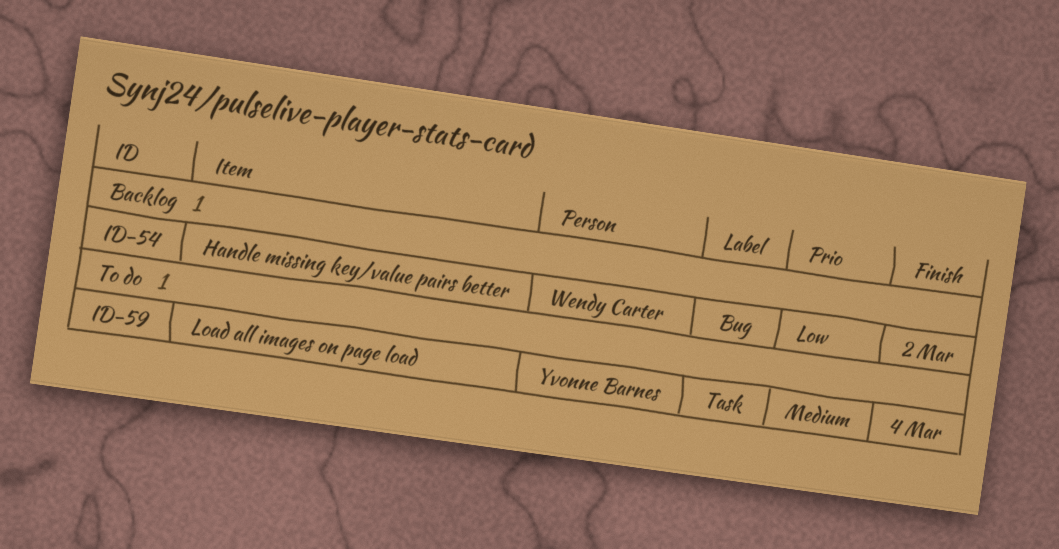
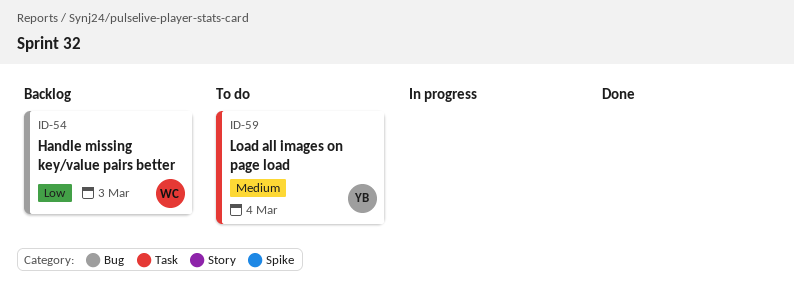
ID-54, due: Mar 2 -> Mar 3

